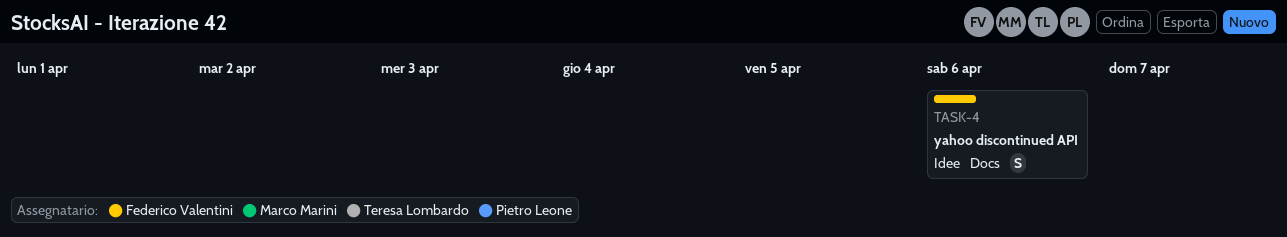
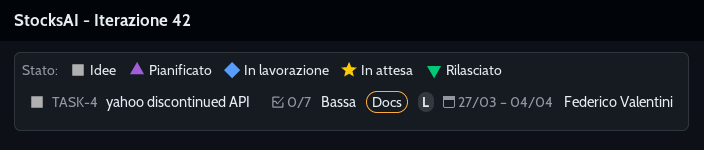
TASK-4, estimate: S -> L
TASK-4, due: Apr 6 -> Apr 4

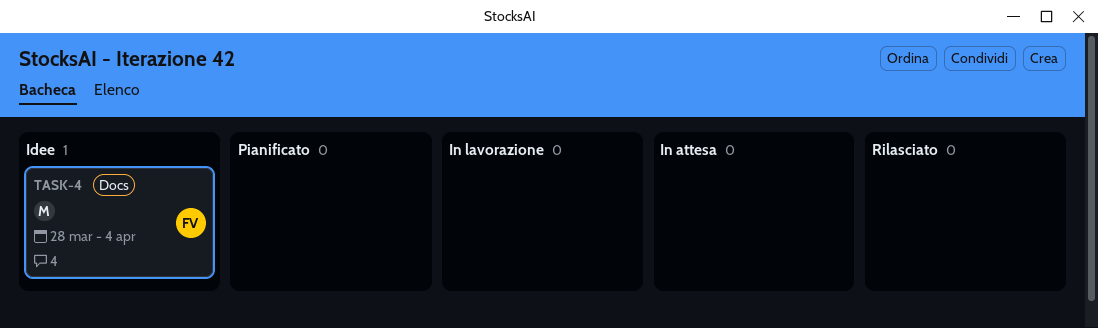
TASK-4, estimate: L -> M
TASK-4, start: Mar 27 -> Mar 28

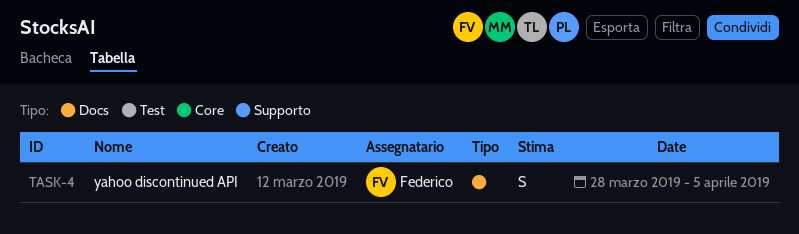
TASK-4, estimate: M -> S
TASK-4, due: Apr 4 -> Apr 5

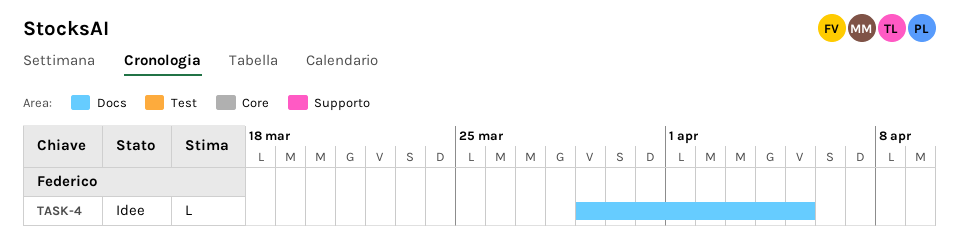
TASK-4, estimate: S -> L
TASK-4, start: Mar 28 -> Mar 29

